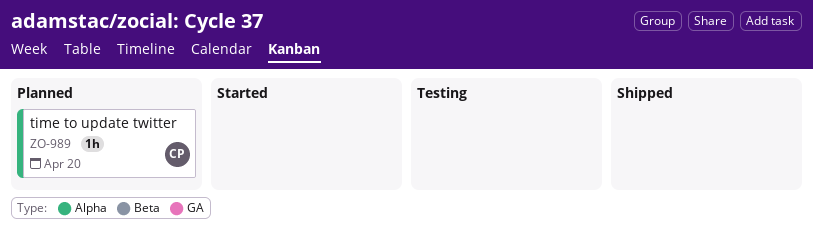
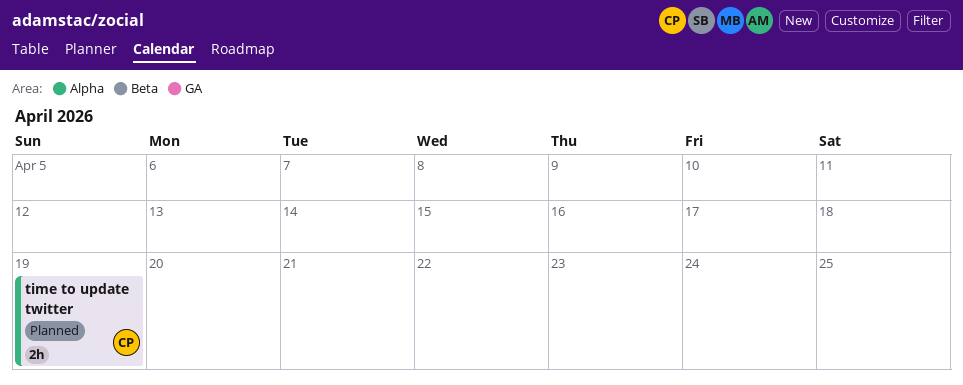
time to update twitter, estimate: 1h -> 2h
time to update twitter, due: Apr 20 -> Apr 19

